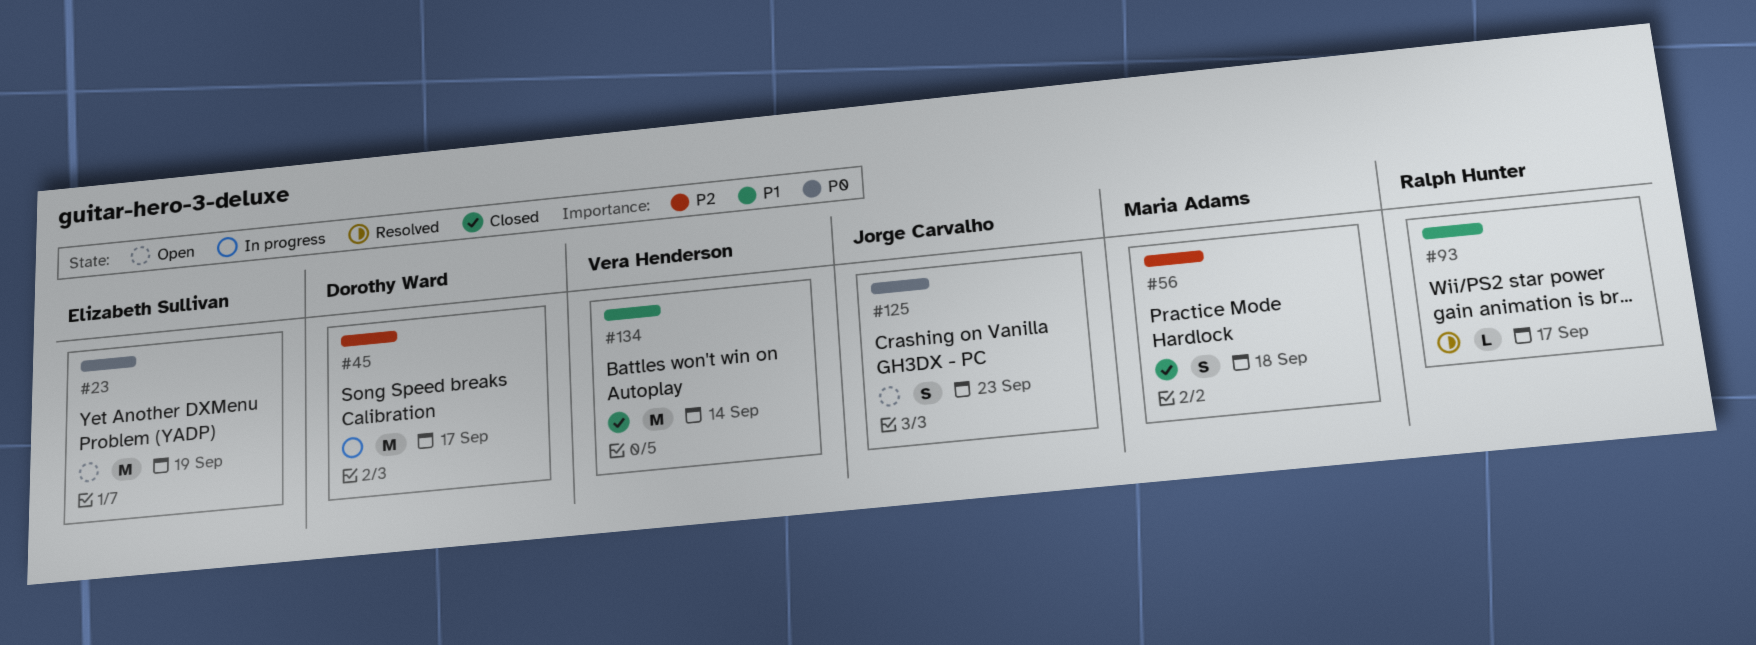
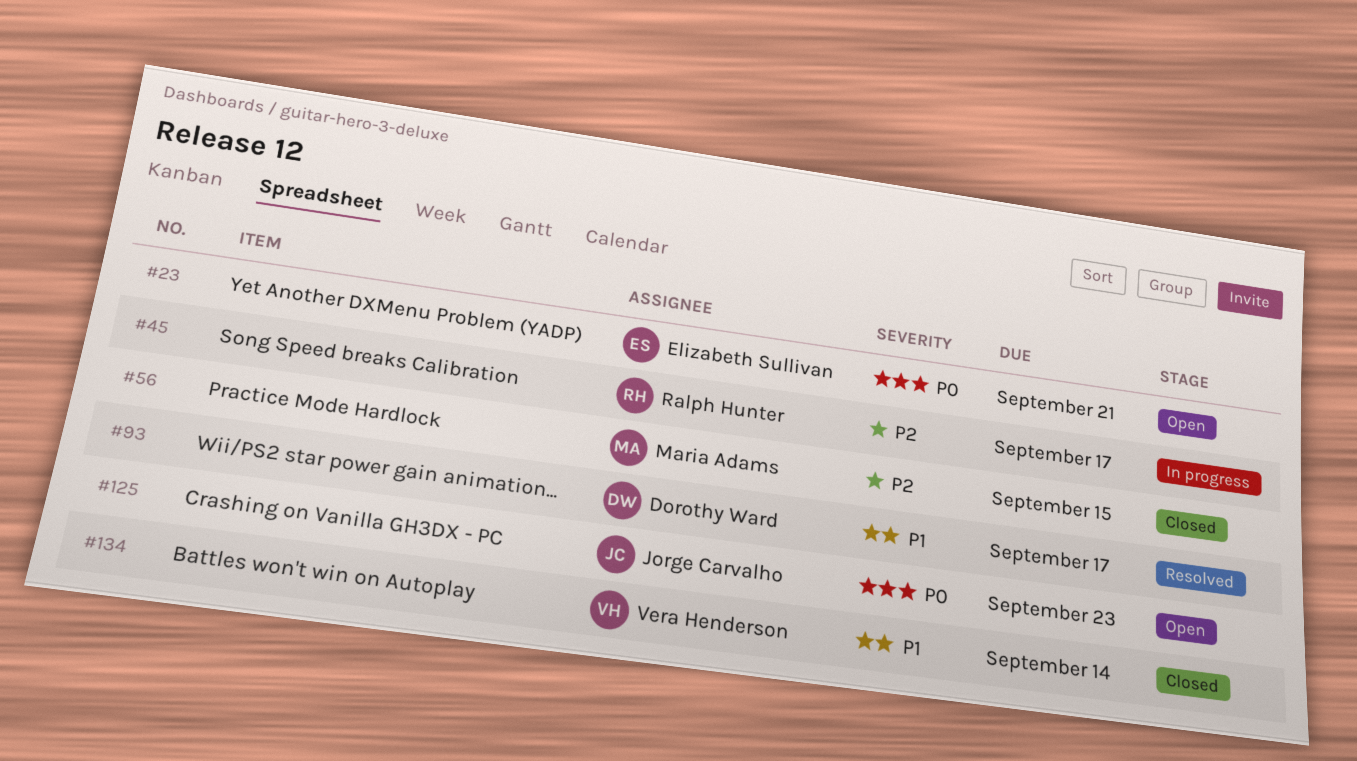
#23, due: Sep 19 -> Sep 21
#45, owner: Dorothy Ward -> Ralph Hunter
#56, due: Sep 18 -> Sep 15
#93, owner: Ralph Hunter -> Dorothy Ward

